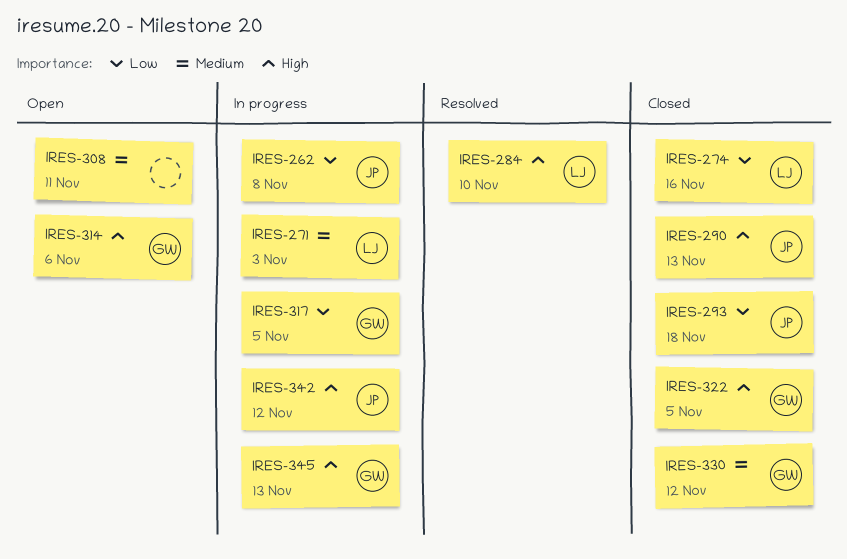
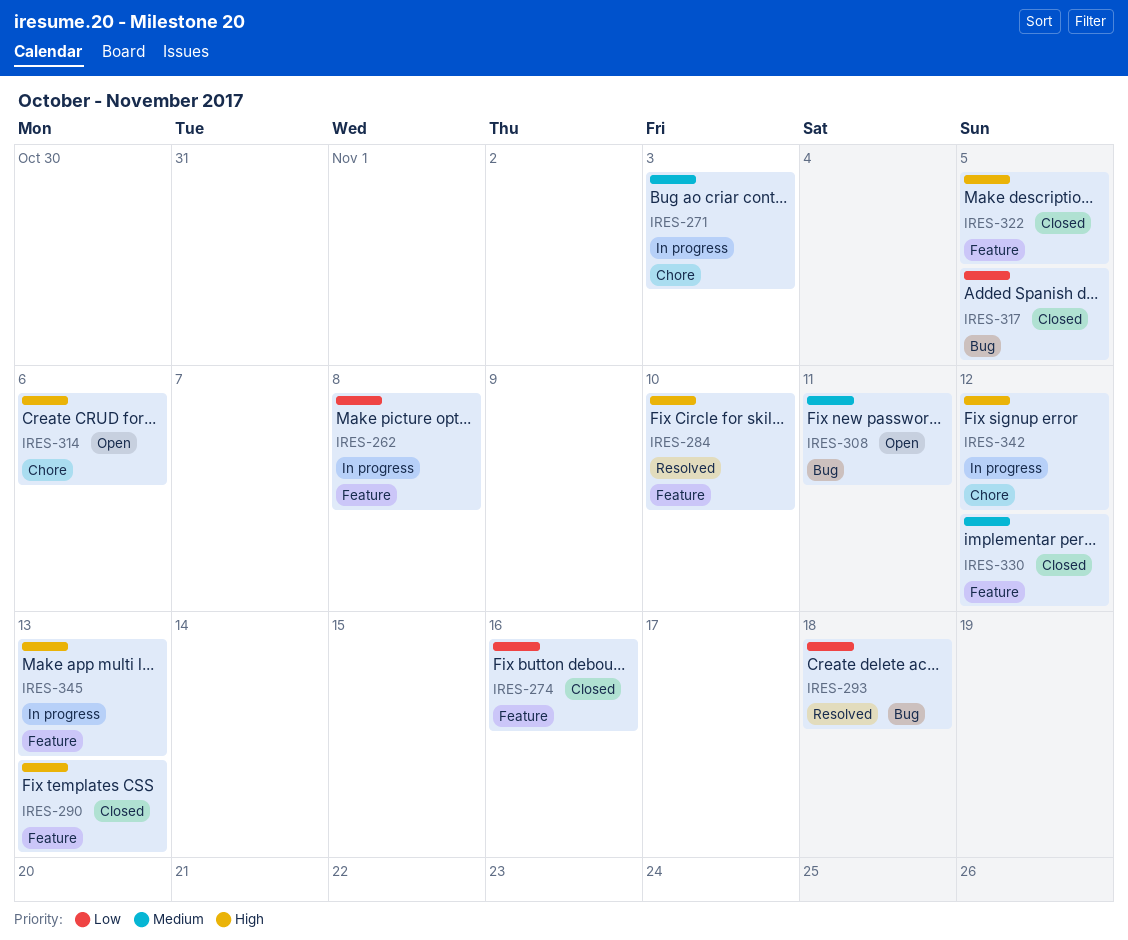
IRES-293, status: Closed -> Resolved
IRES-317, status: In progress -> Closed

